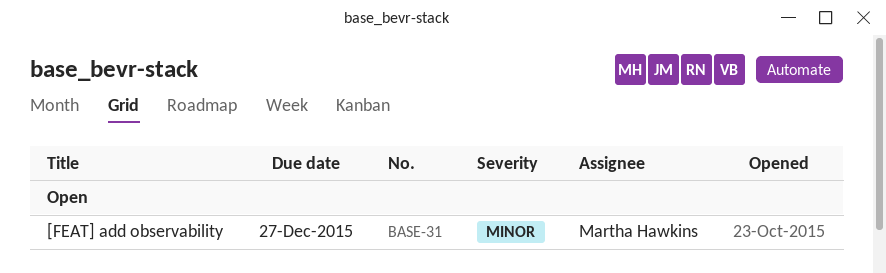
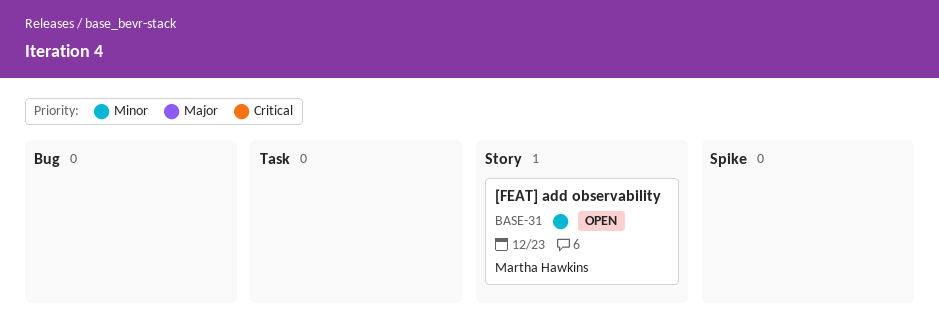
BASE-31, due: Dec 27 -> Dec 23

